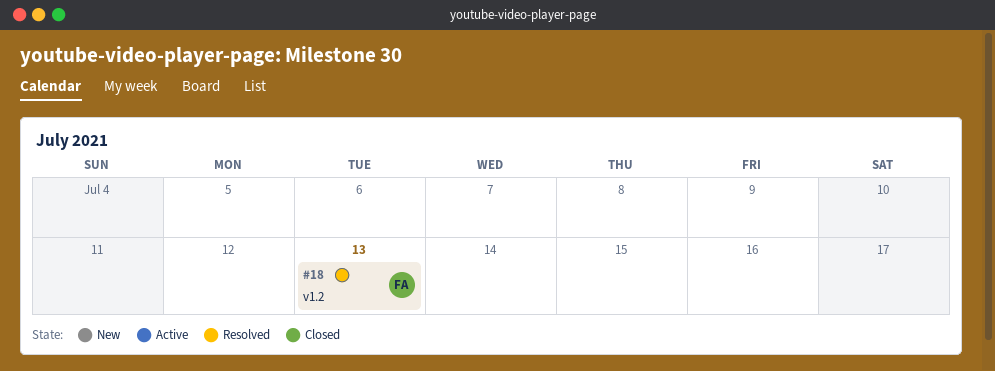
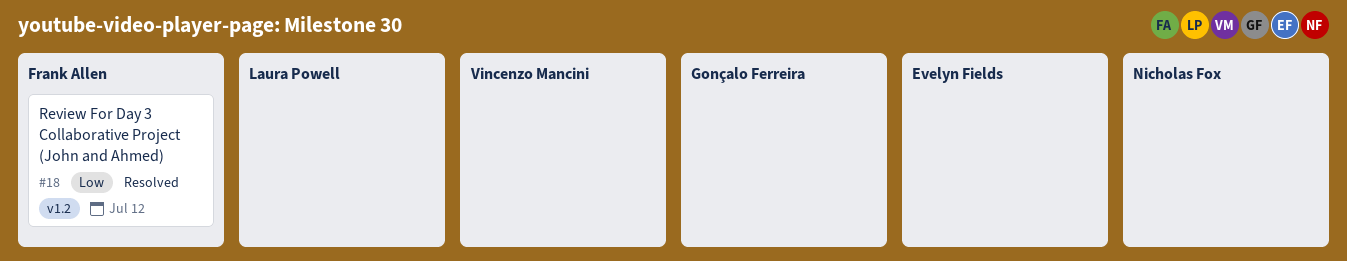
#18, due: Jul 13 -> Jul 12

